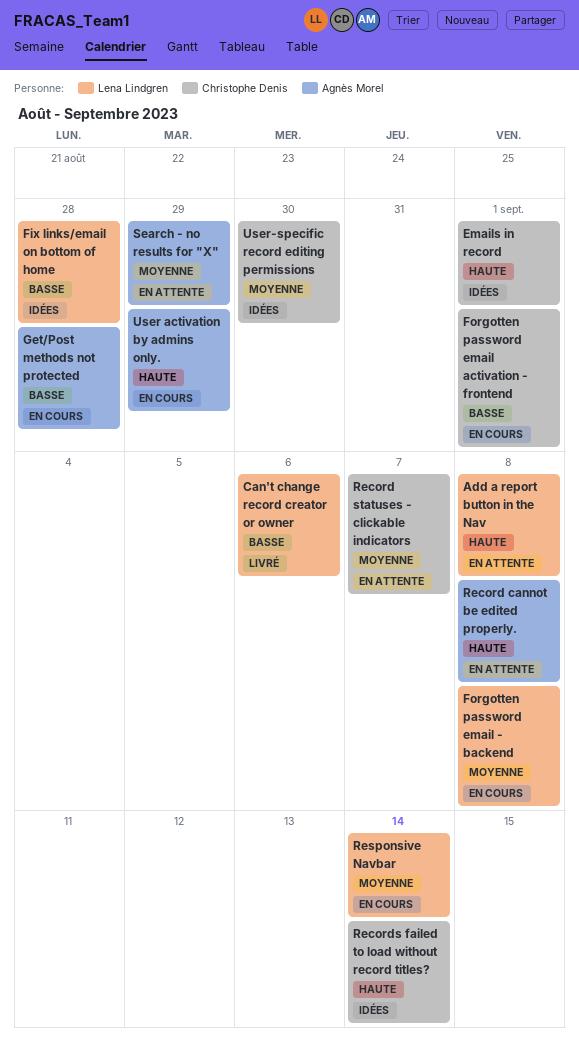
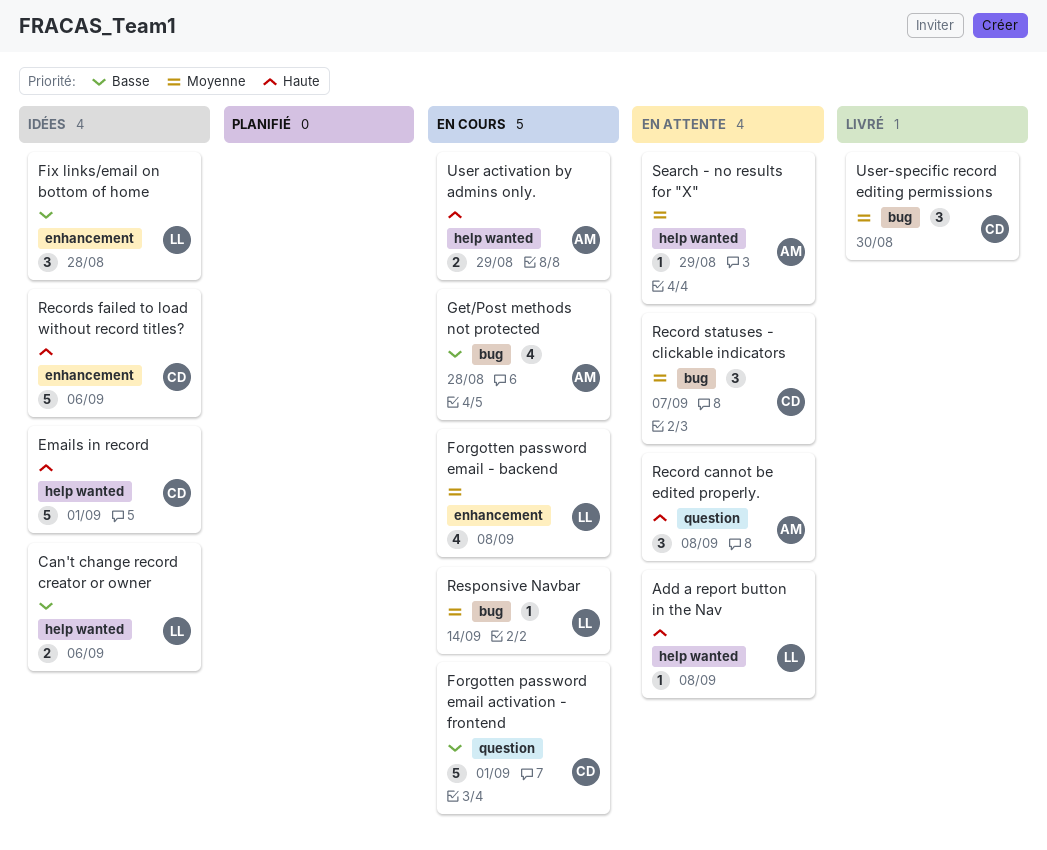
Can't change record creator or owner, status: Livré -> Idées
Records failed to load without record titles?, due: Sep 14 -> Sep 6
User-specific record editing permissions, status: Idées -> Livré

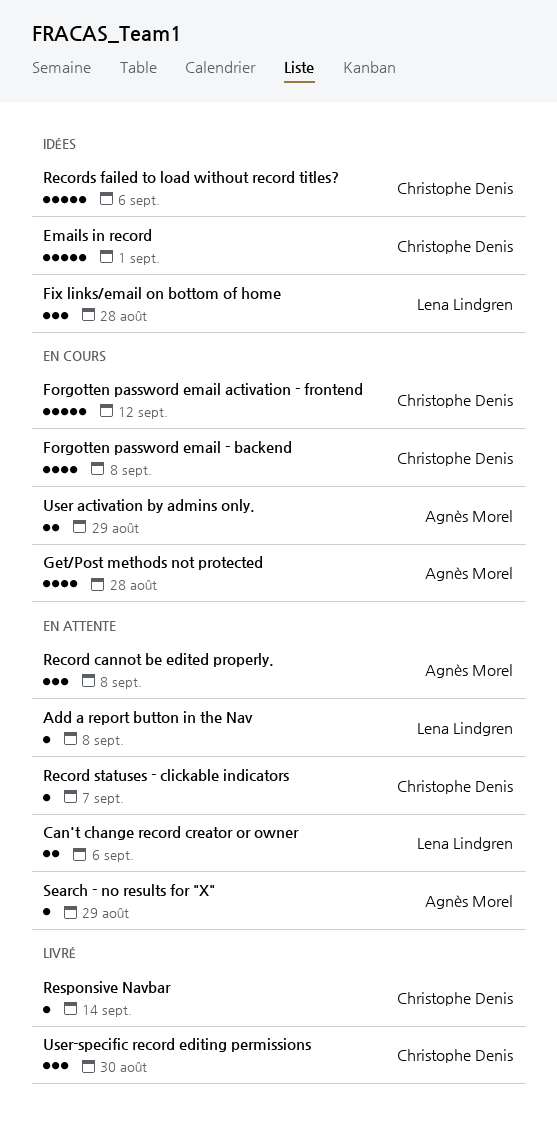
Can't change record creator or owner, status: Idées -> En attente
Forgotten password email - backend, owner: Lena Lindgren -> Christophe Denis
Forgotten password email activation - frontend, due: Sep 1 -> Sep 12
Record statuses - clickable indicators, estimate: 3 -> 1
Responsive Navbar, status: En cours -> Livré
Responsive Navbar, owner: Lena Lindgren -> Christophe Denis

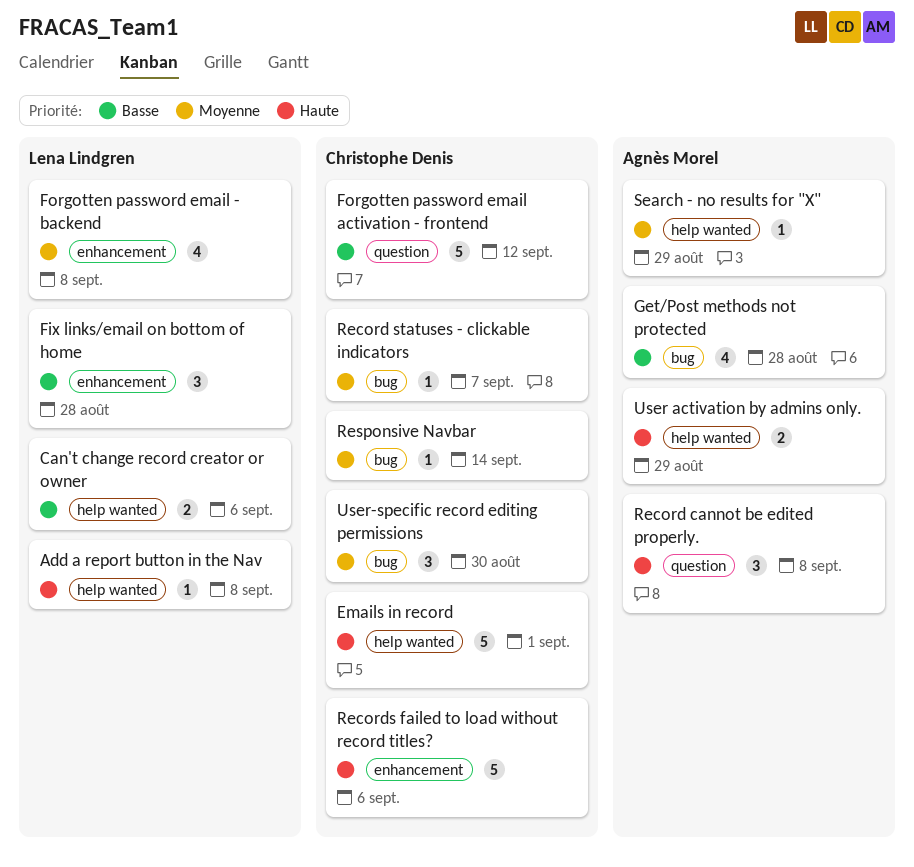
Forgotten password email - backend, owner: Christophe Denis -> Lena Lindgren

